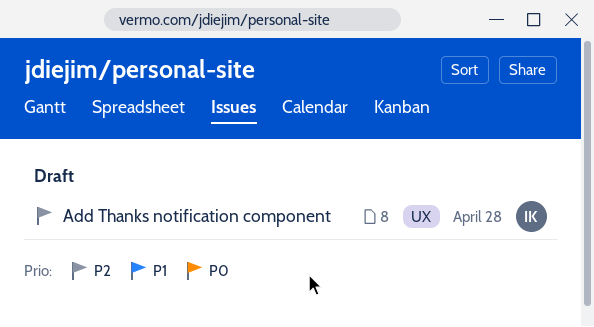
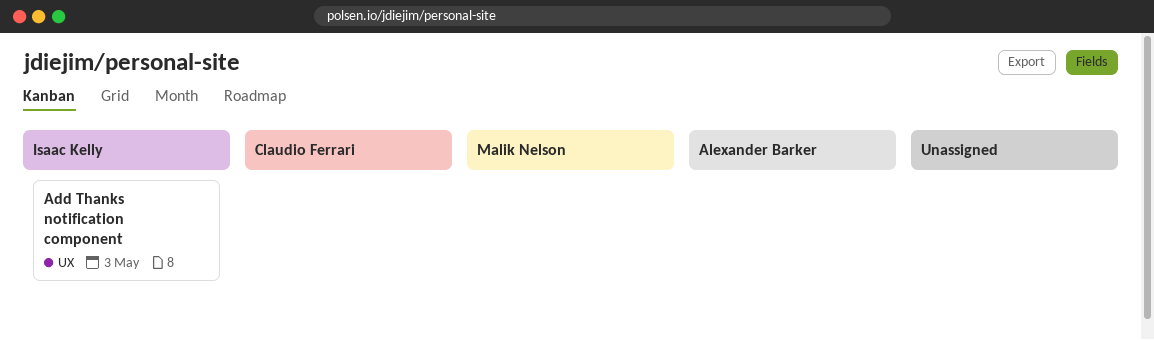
Add Thanks notification component, due: Apr 28 -> May 3

